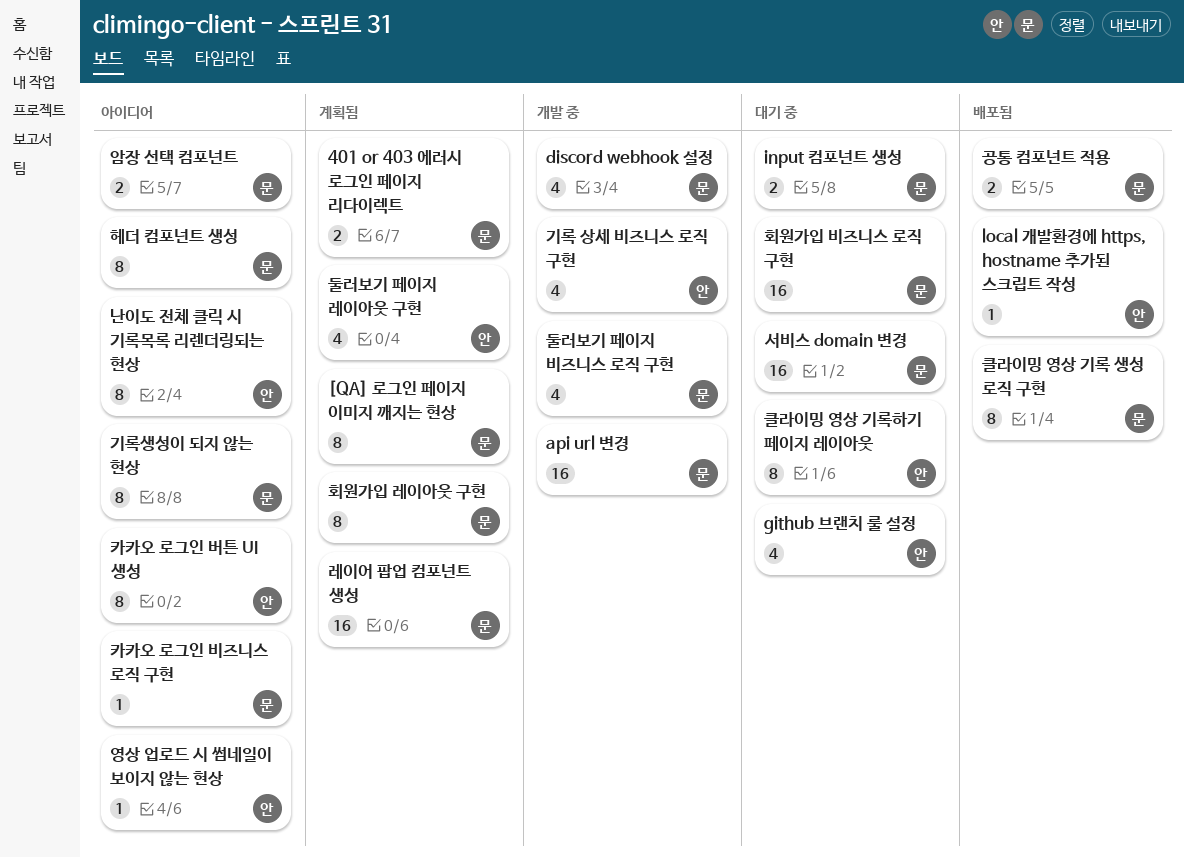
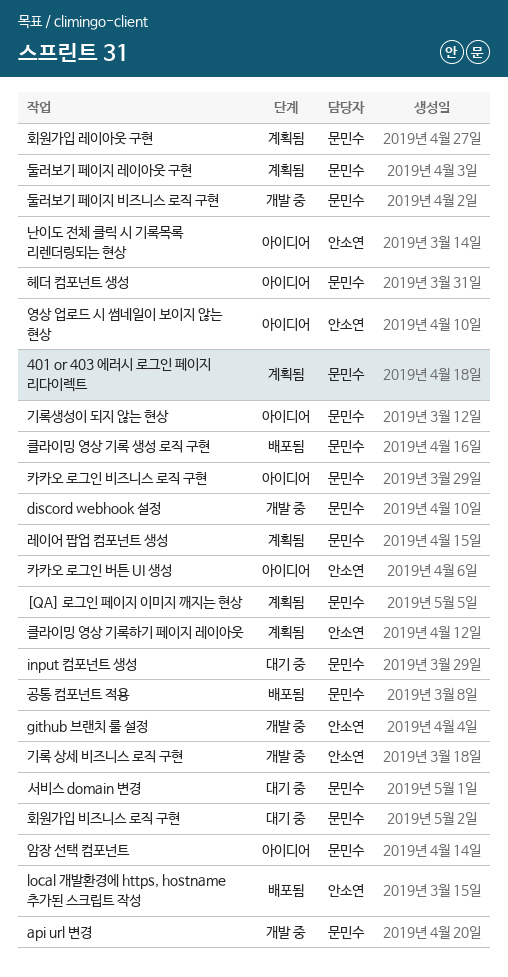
github 브랜치 룰 설정, status: 대기 중 -> 개발 중
둘러보기 페이지 레이아웃 구현, owner: 안소연 -> 문민수
클라이밍 영상 기록하기 페이지 레이아웃, status: 대기 중 -> 계획됨

